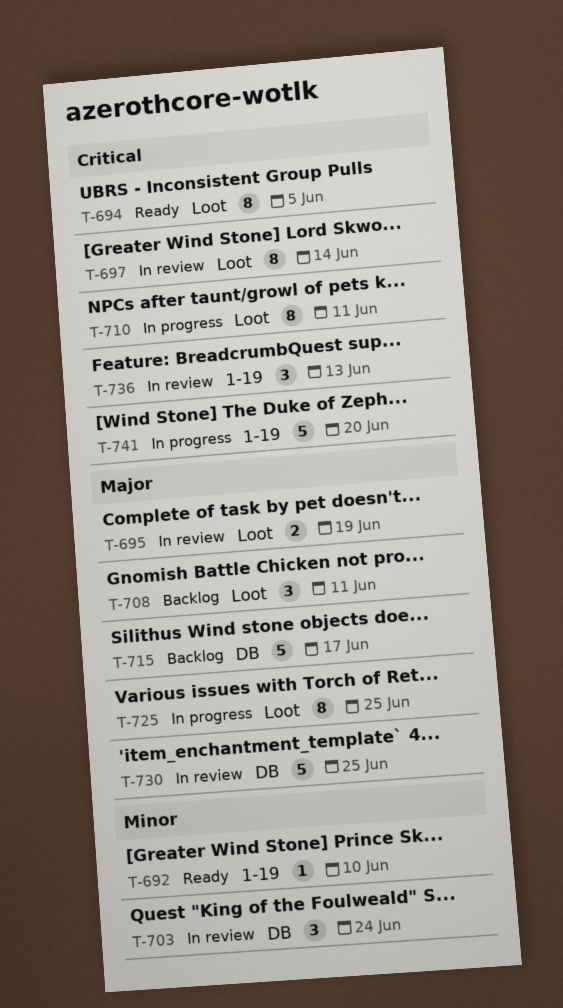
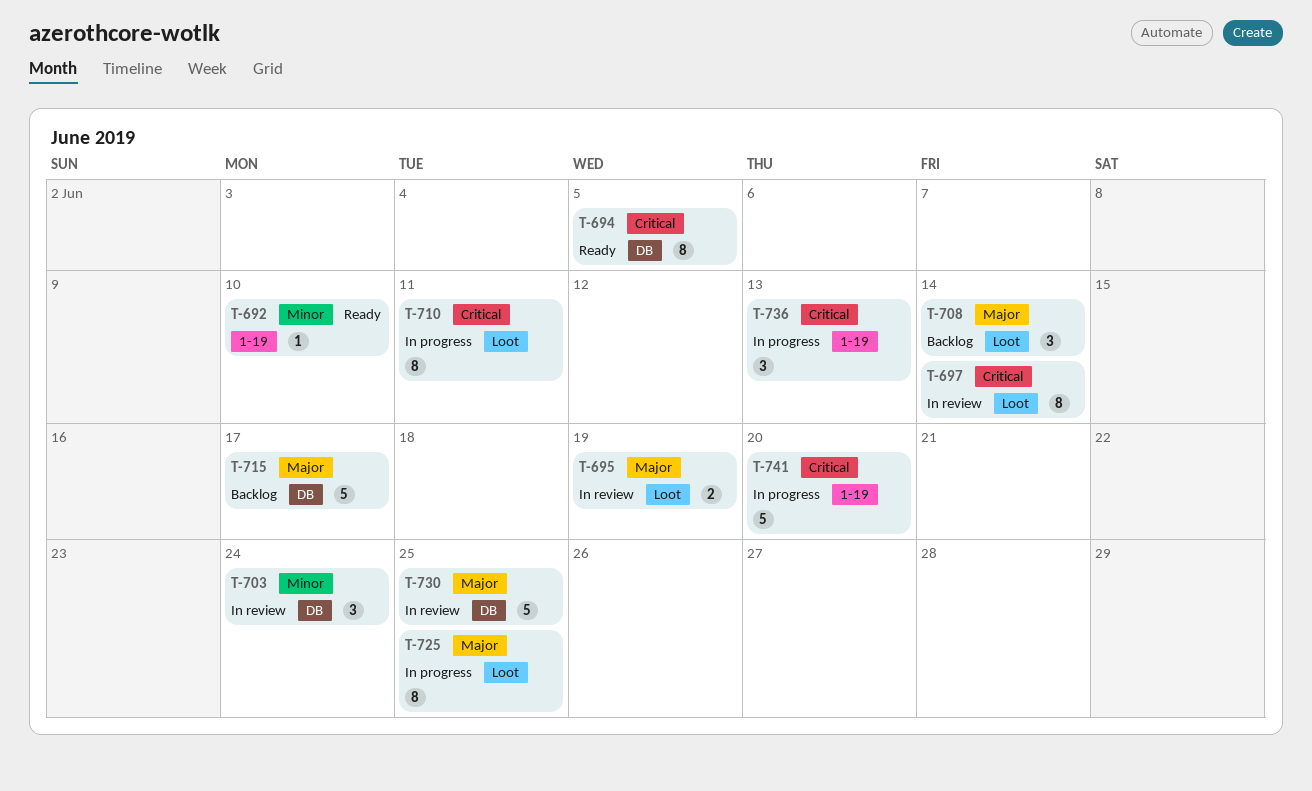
T-694, label: Loot -> DB
T-708, due: Jun 11 -> Jun 14
T-736, status: In review -> In progress

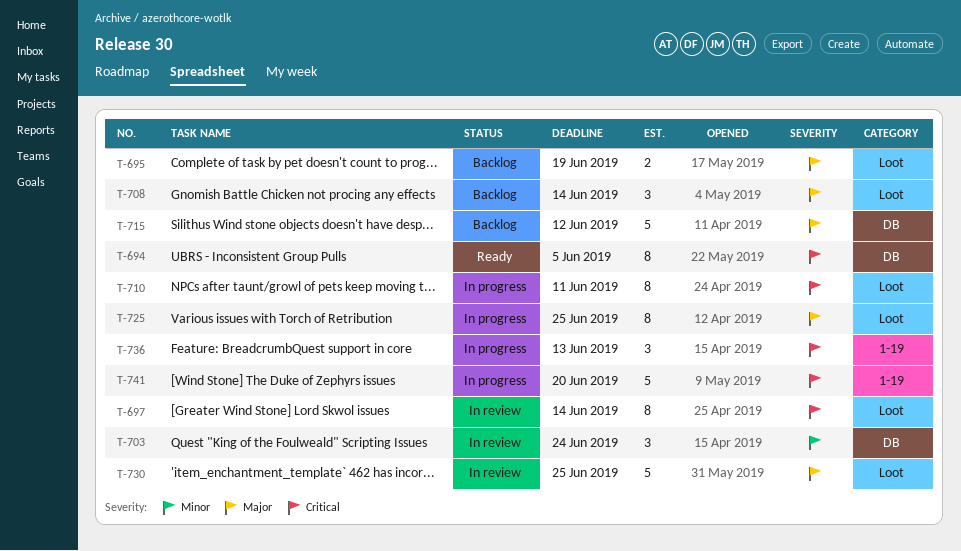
T-692: present -> none
T-695, status: In review -> Backlog
T-715, due: Jun 17 -> Jun 12
T-730, label: DB -> Loot

